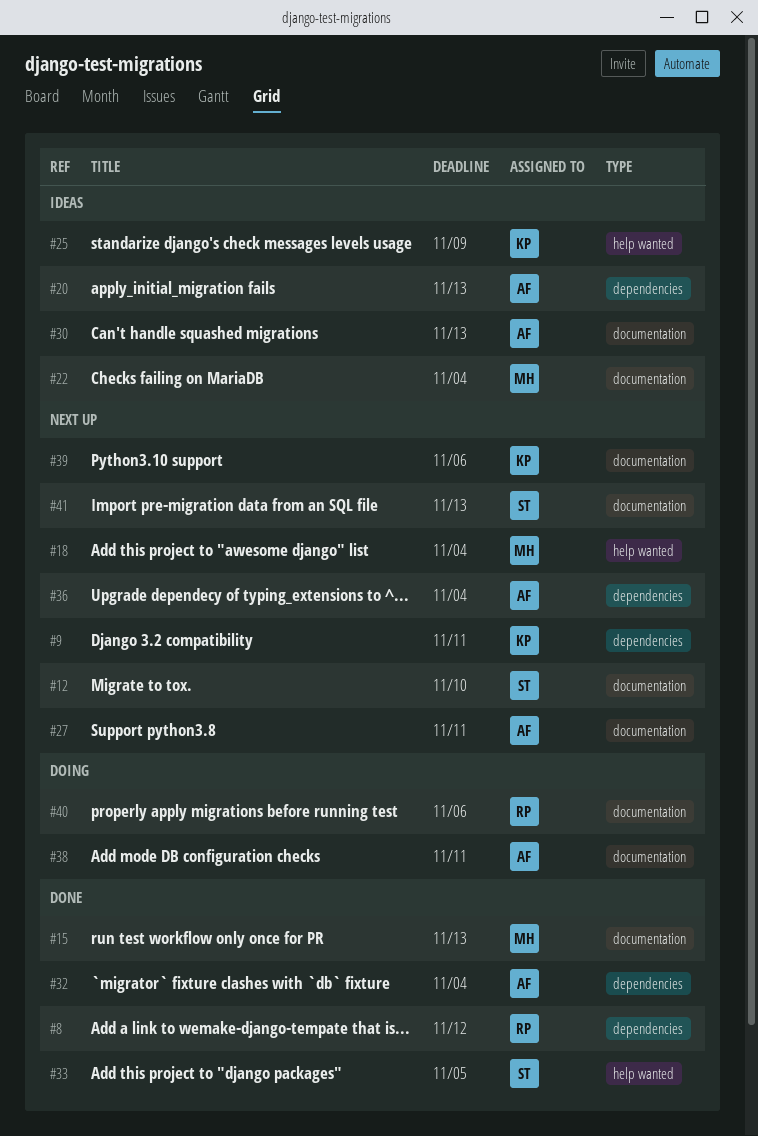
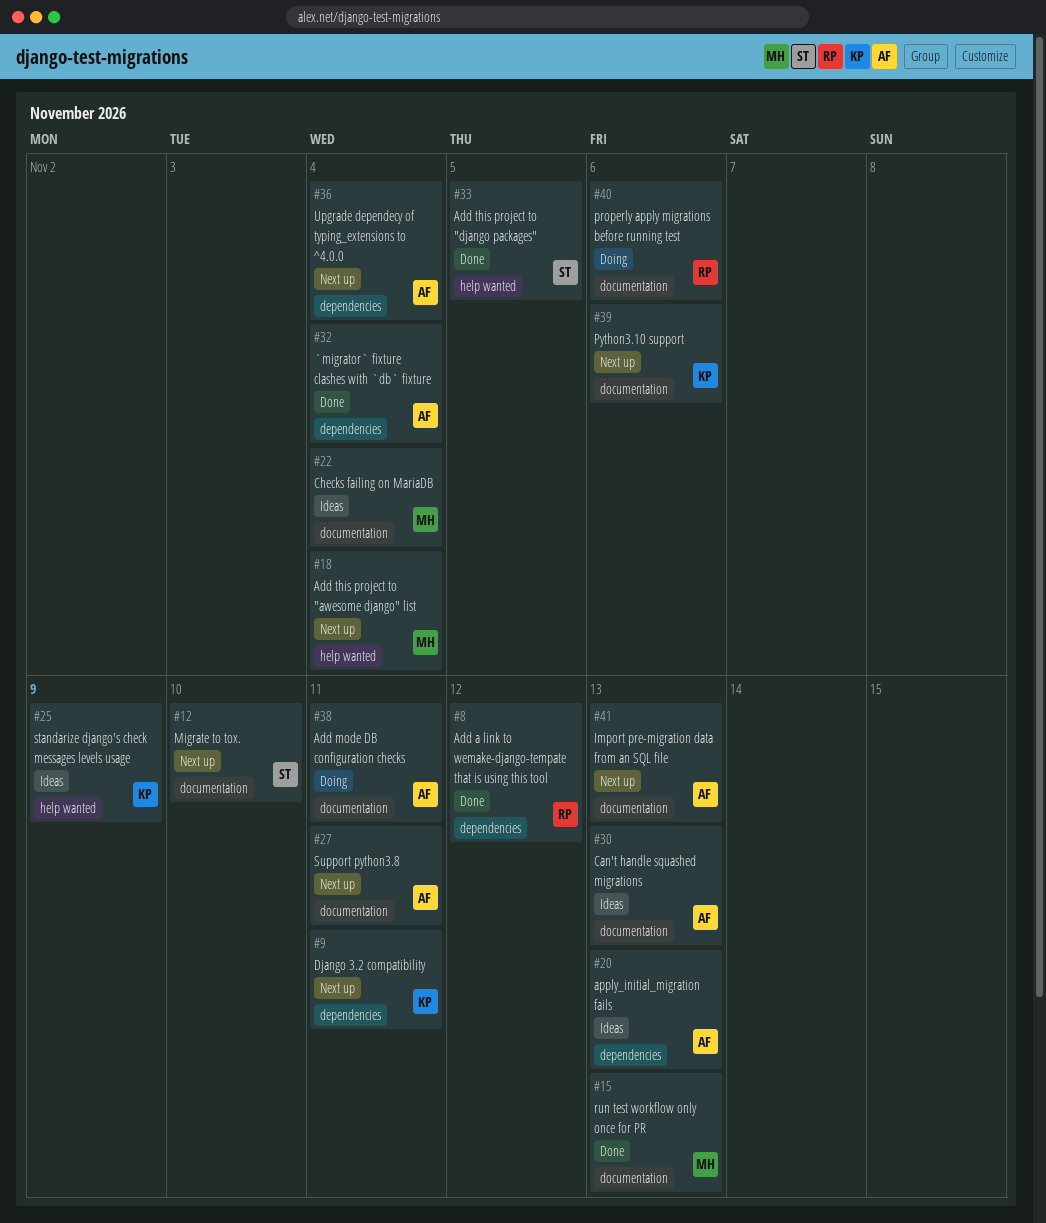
#41, owner: ST -> AF

